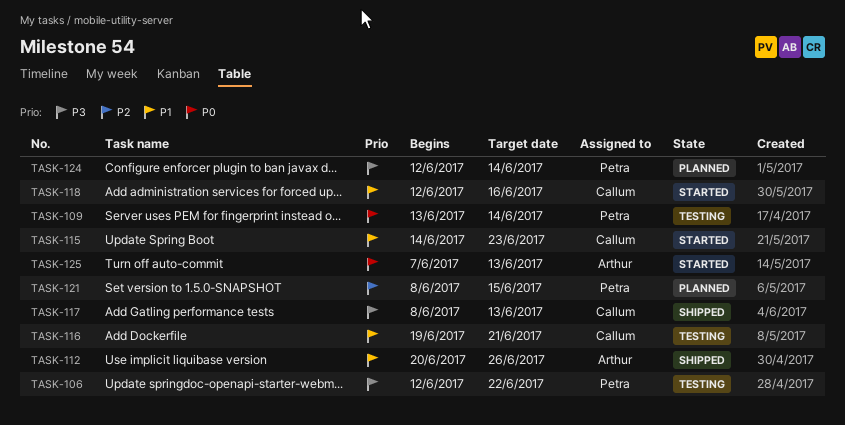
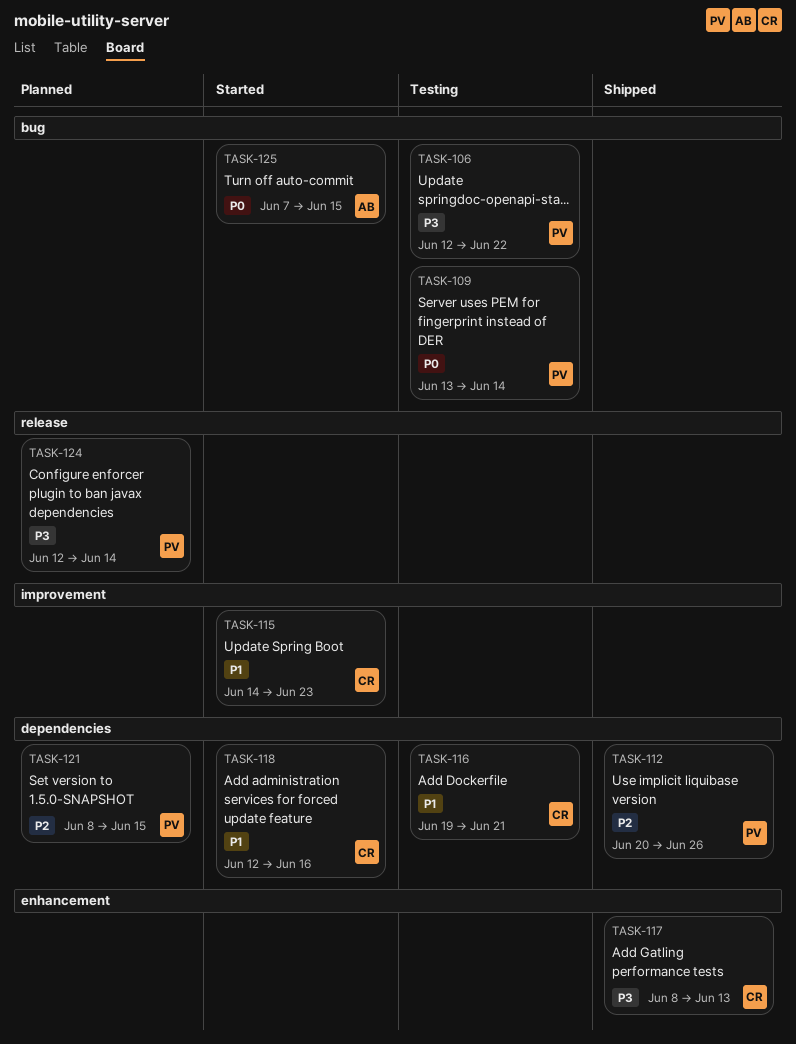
TASK-112, owner: Arthur -> Petra
TASK-112, priority: P1 -> P2
TASK-125, due: Jun 13 -> Jun 15

